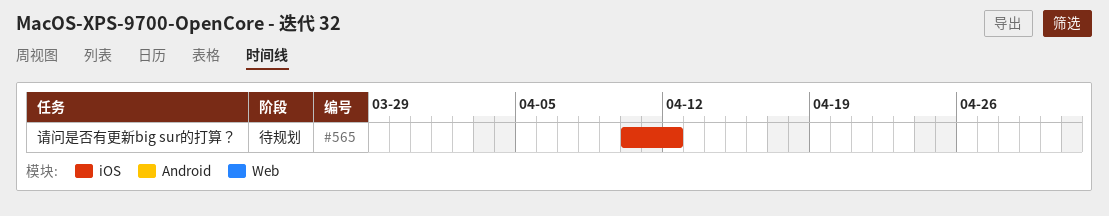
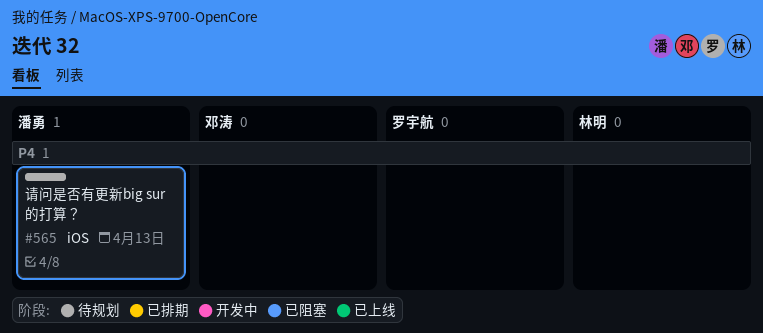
#565, due: Apr 12 -> Apr 13

